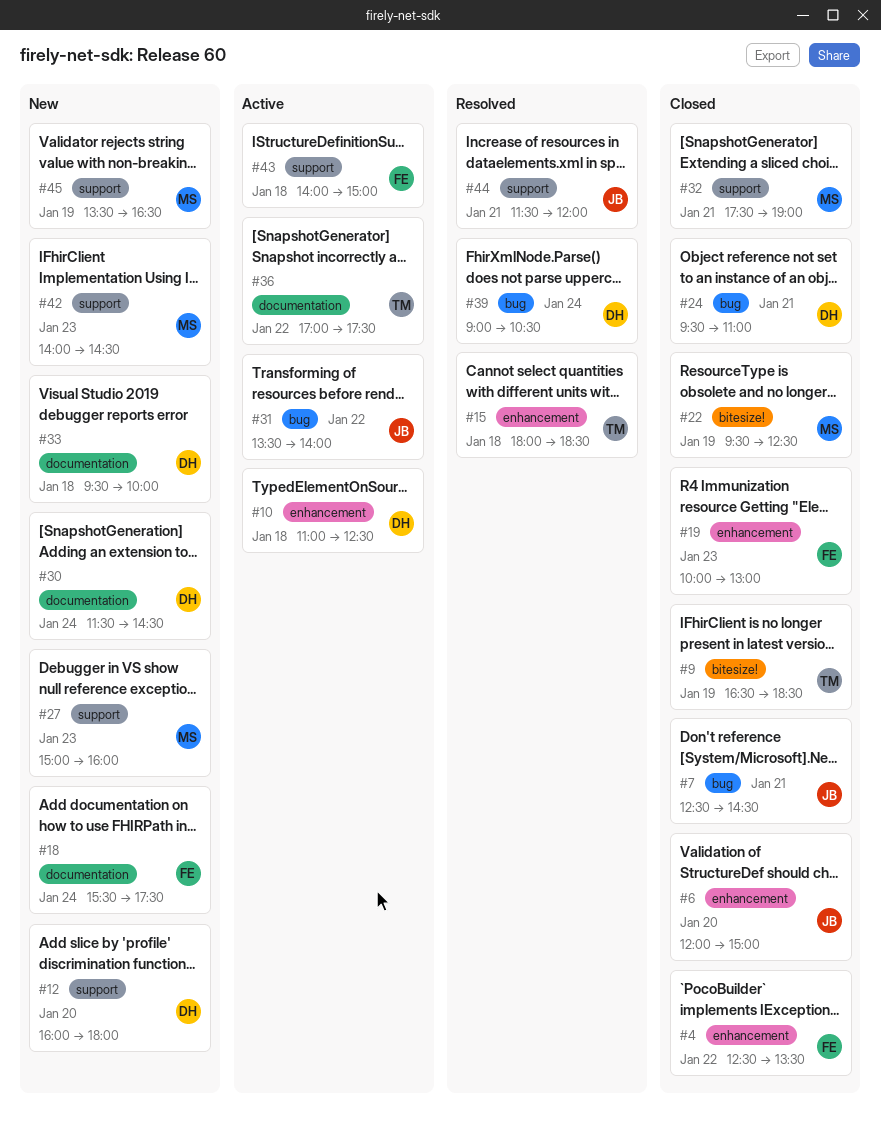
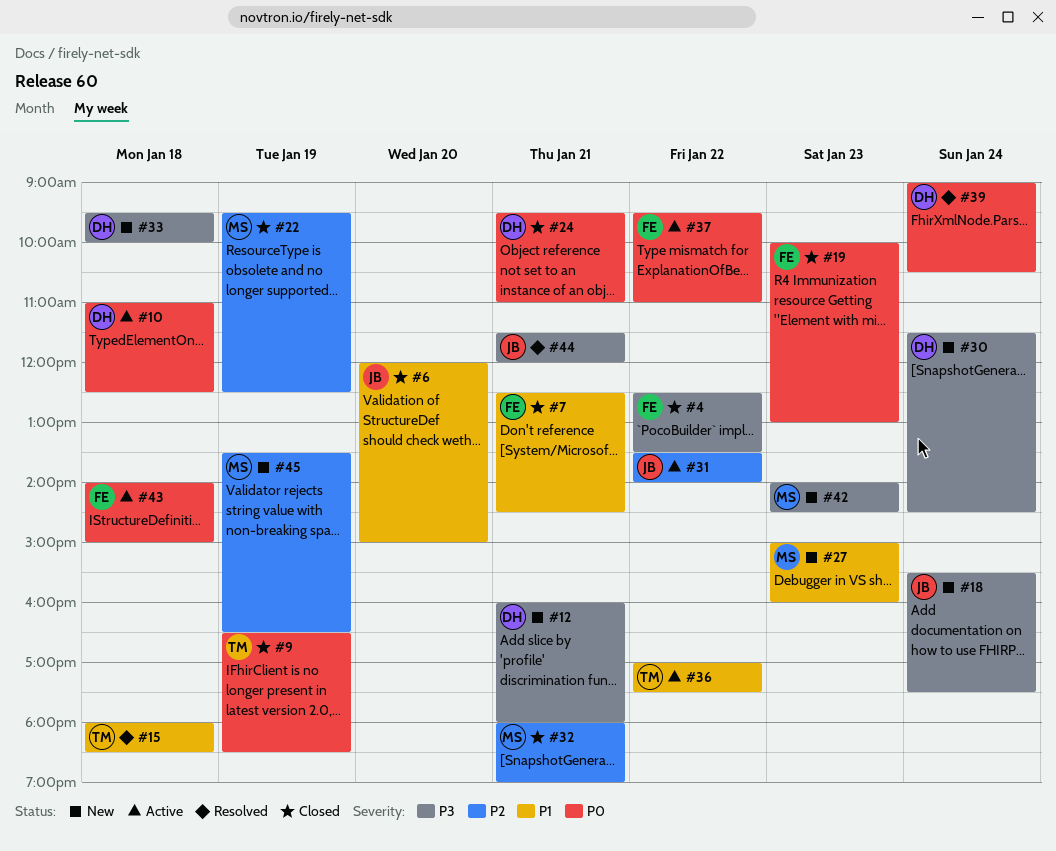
#7, owner: JB -> FE
#12, day: Jan 20 -> Jan 21
#18, owner: FE -> JB
#32, begins: 17:30 -> 18:00
#37: none -> present

